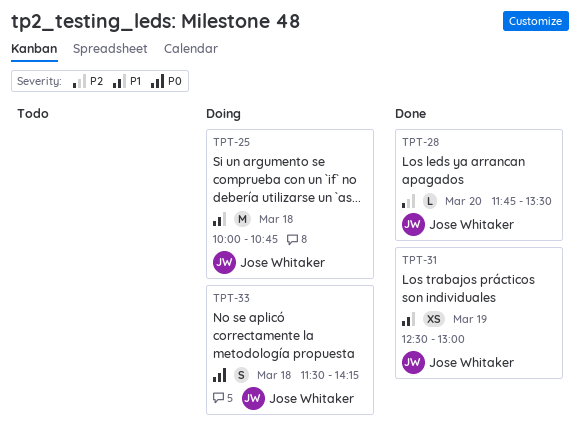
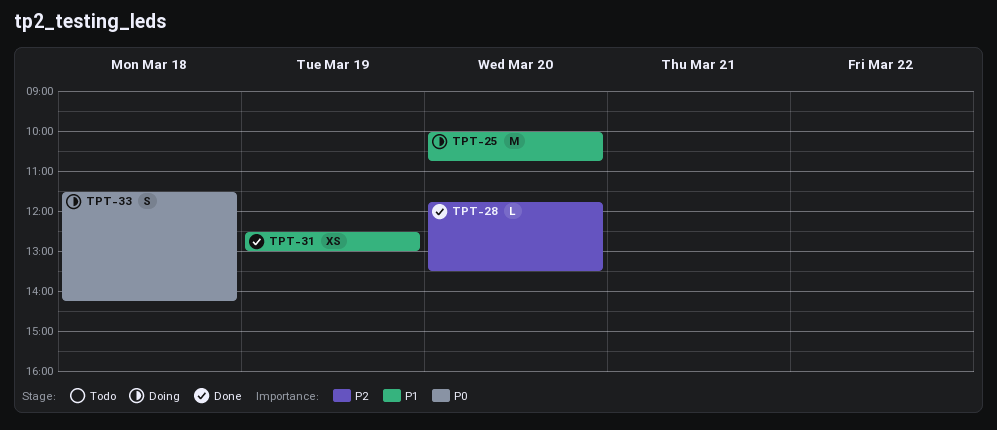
TPT-25, day: Mar 18 -> Mar 20

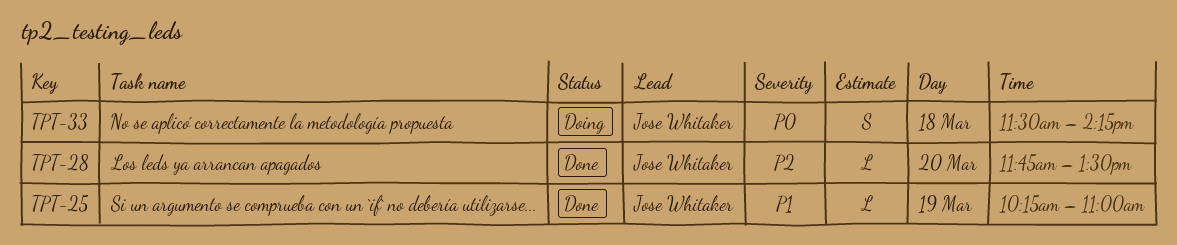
TPT-25, status: Doing -> Done
TPT-25, estimate: M -> L
TPT-25, day: Mar 20 -> Mar 19
TPT-25, begins: 10:00 -> 10:15
TPT-25, ends: 10:45 -> 11:00
TPT-31: present -> none

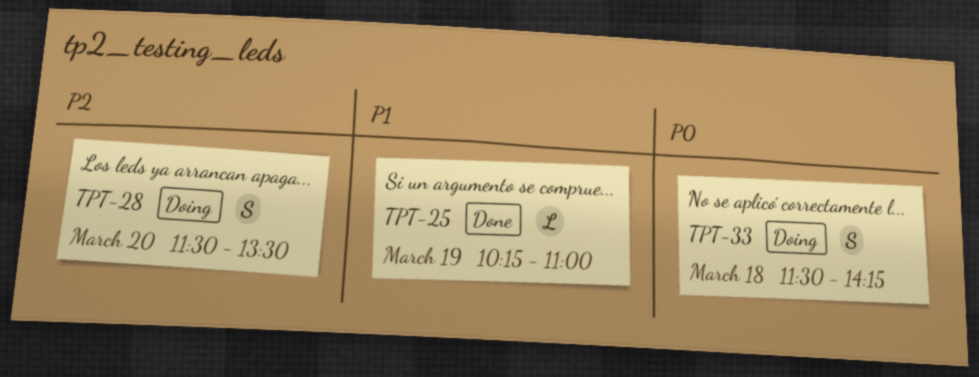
TPT-28, status: Done -> Doing
TPT-28, estimate: L -> S
TPT-28, begins: 11:45 -> 11:30

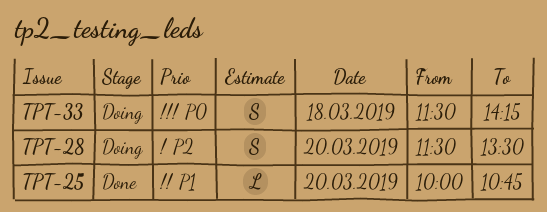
TPT-25, day: Mar 19 -> Mar 20
TPT-25, begins: 10:15 -> 10:00
TPT-25, ends: 11:00 -> 10:45

